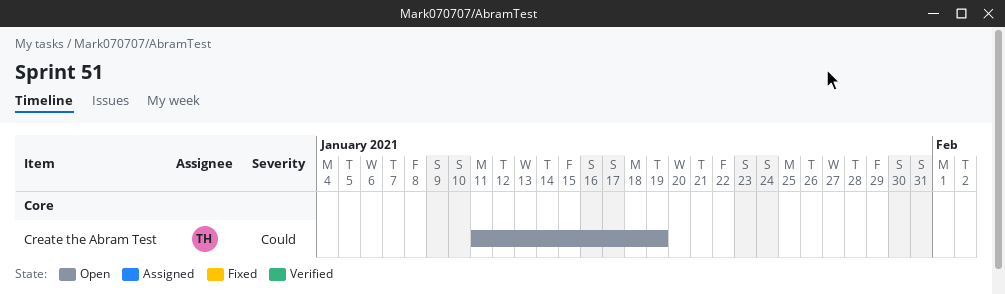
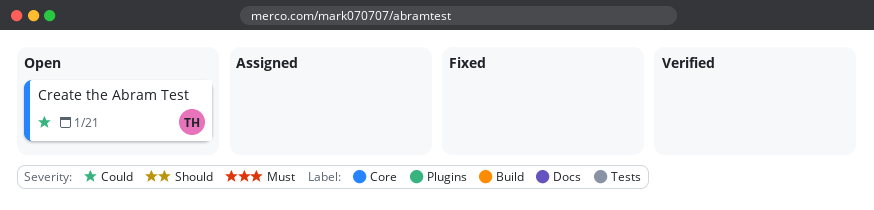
Create the Abram Test, due: Jan 19 -> Jan 21

